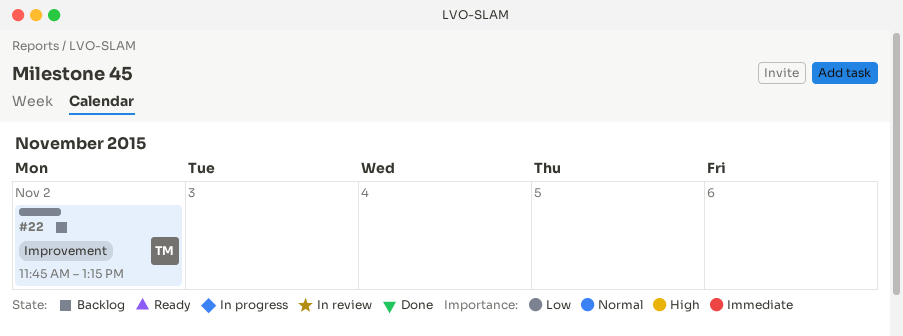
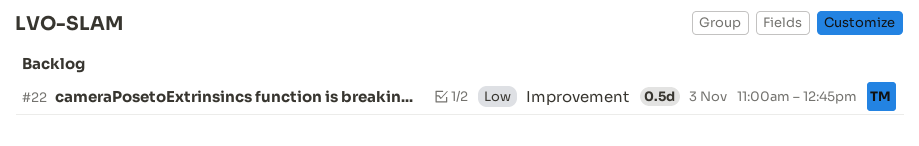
#22, day: Nov 2 -> Nov 3
#22, begins: 11:45 -> 11:00
#22, ends: 13:15 -> 12:45

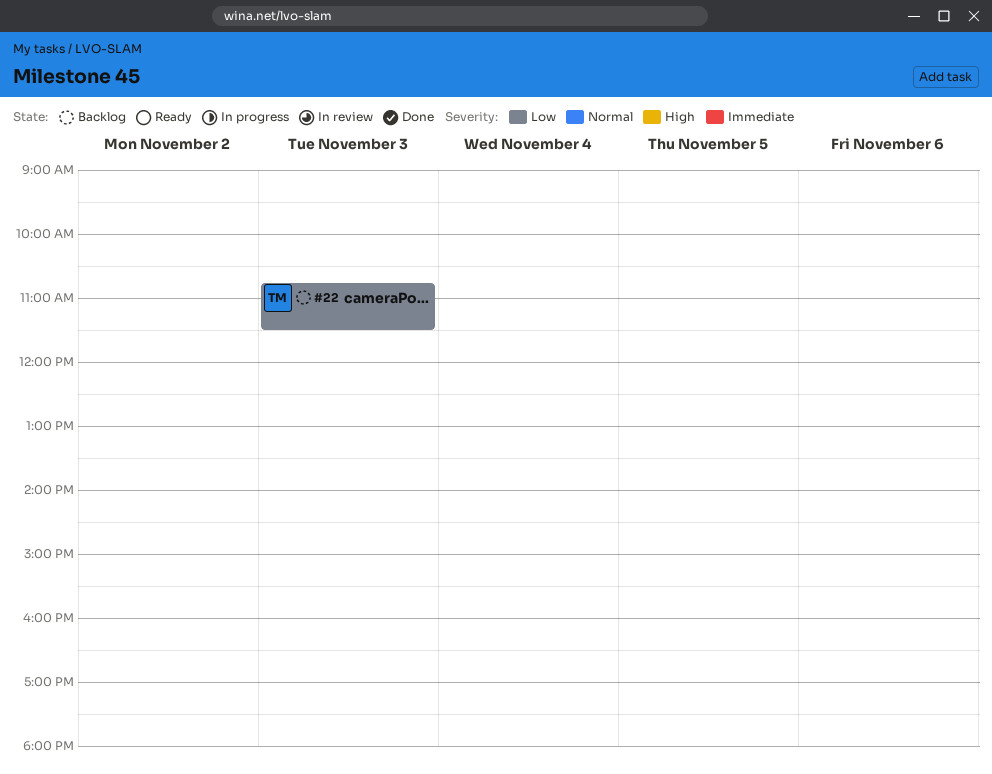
#22, begins: 11:00 -> 10:45
#22, ends: 12:45 -> 11:30

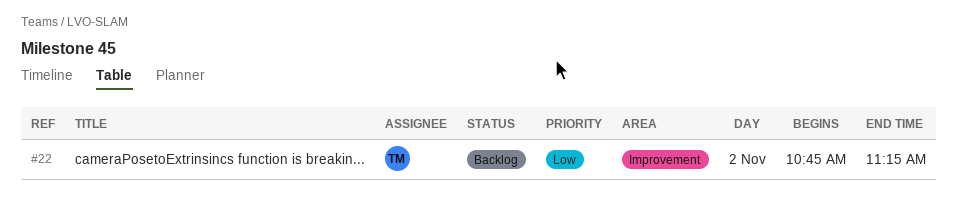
#22, day: Nov 3 -> Nov 2
#22, ends: 11:30 -> 11:15

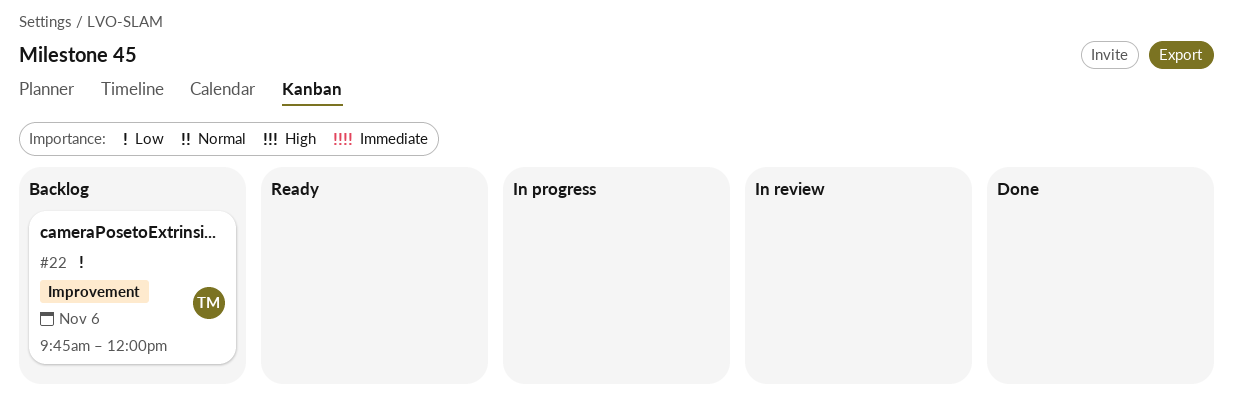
#22, day: Nov 2 -> Nov 6
#22, begins: 10:45 -> 09:45
#22, ends: 11:15 -> 12:00

